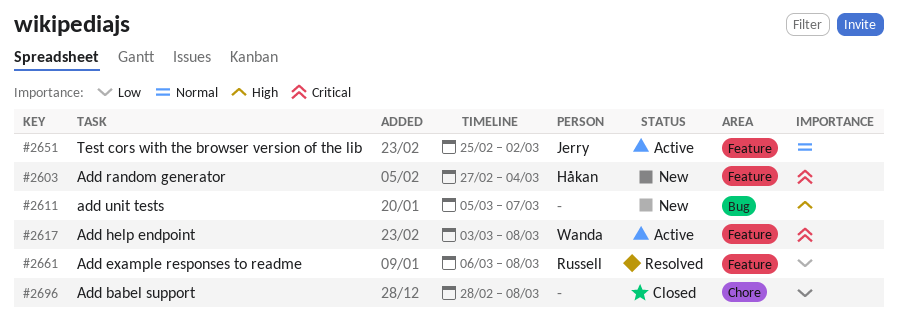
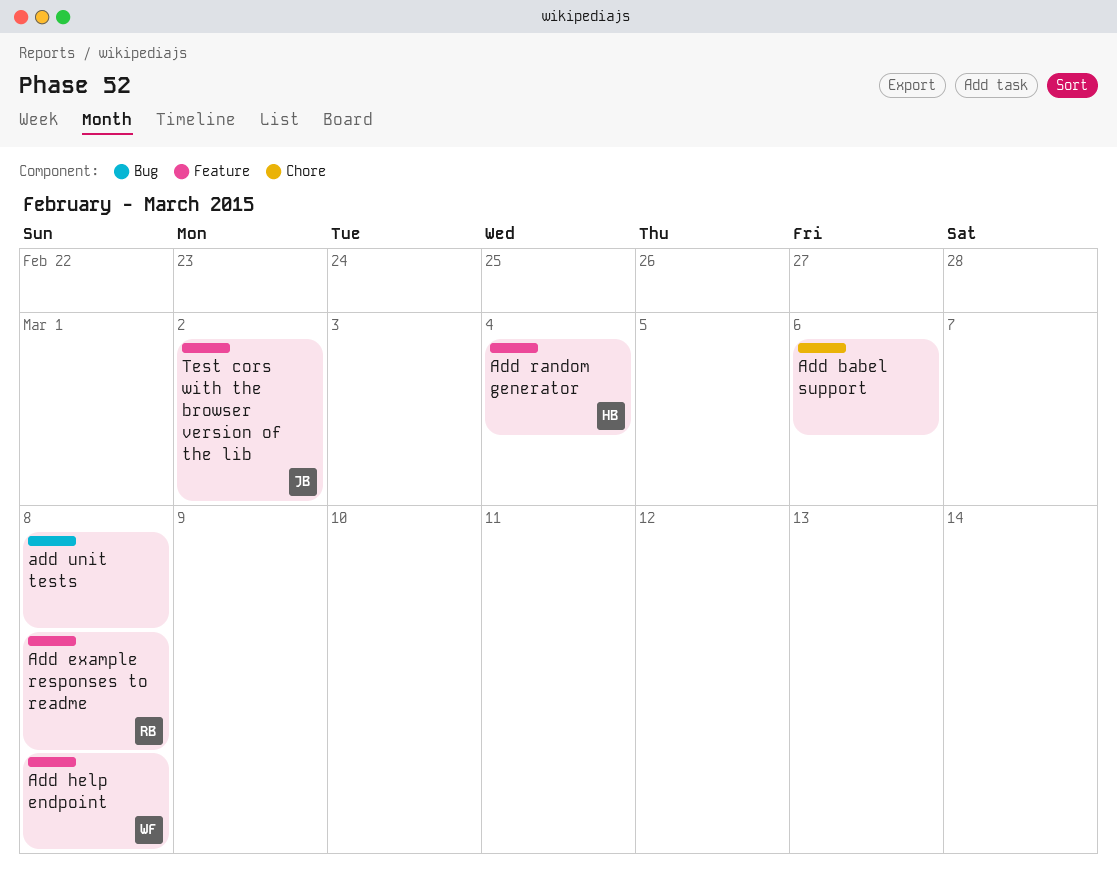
Add babel support, due: Mar 8 -> Mar 6
add unit tests, due: Mar 7 -> Mar 8

